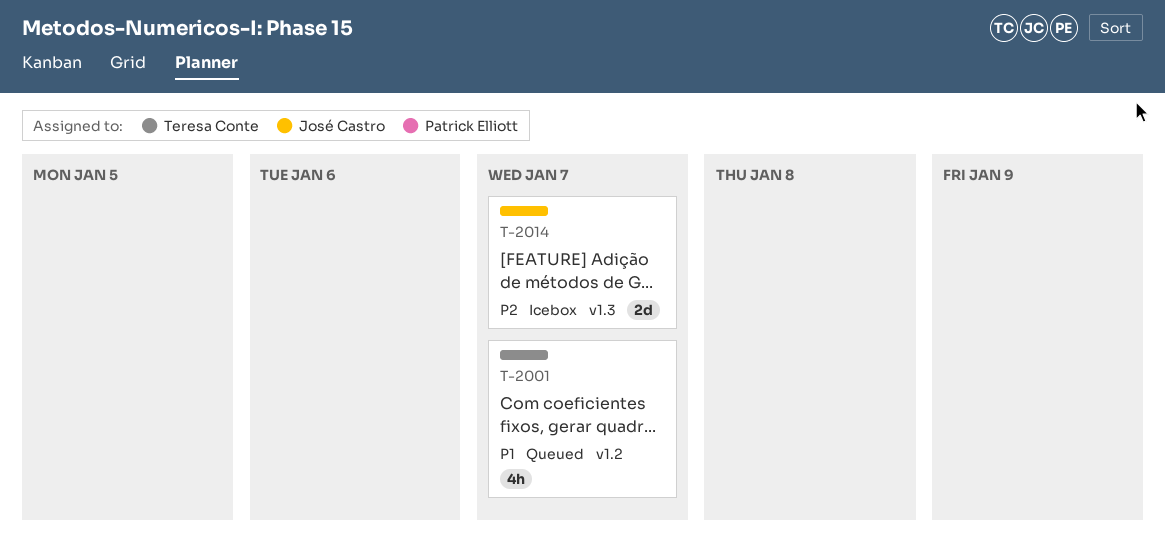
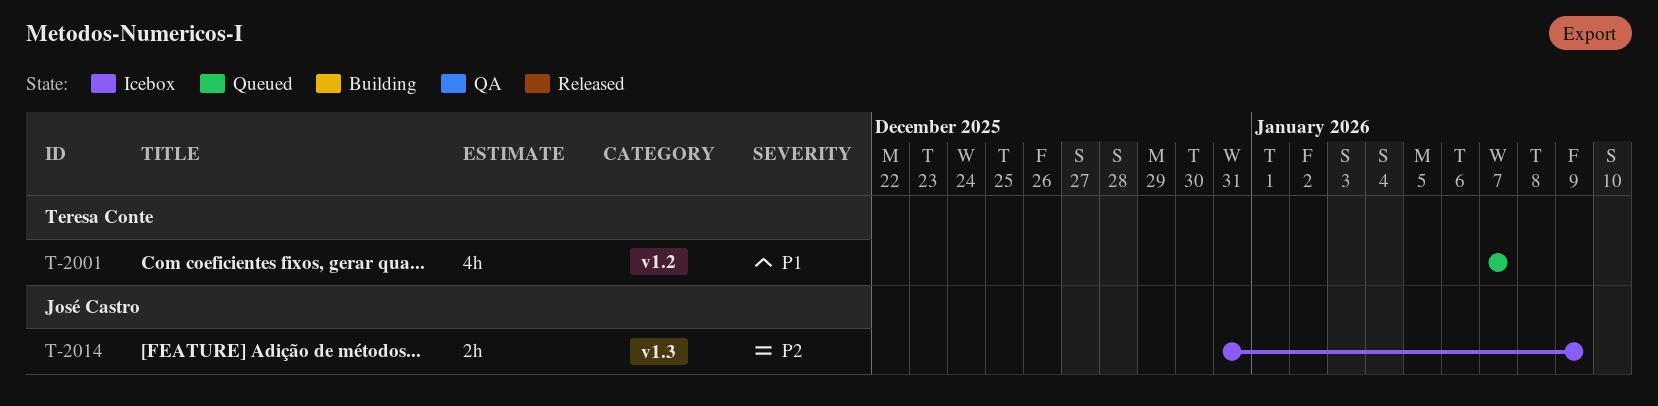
T-2014, estimate: 2d -> 2h
T-2014, due: Jan 7 -> Jan 9

